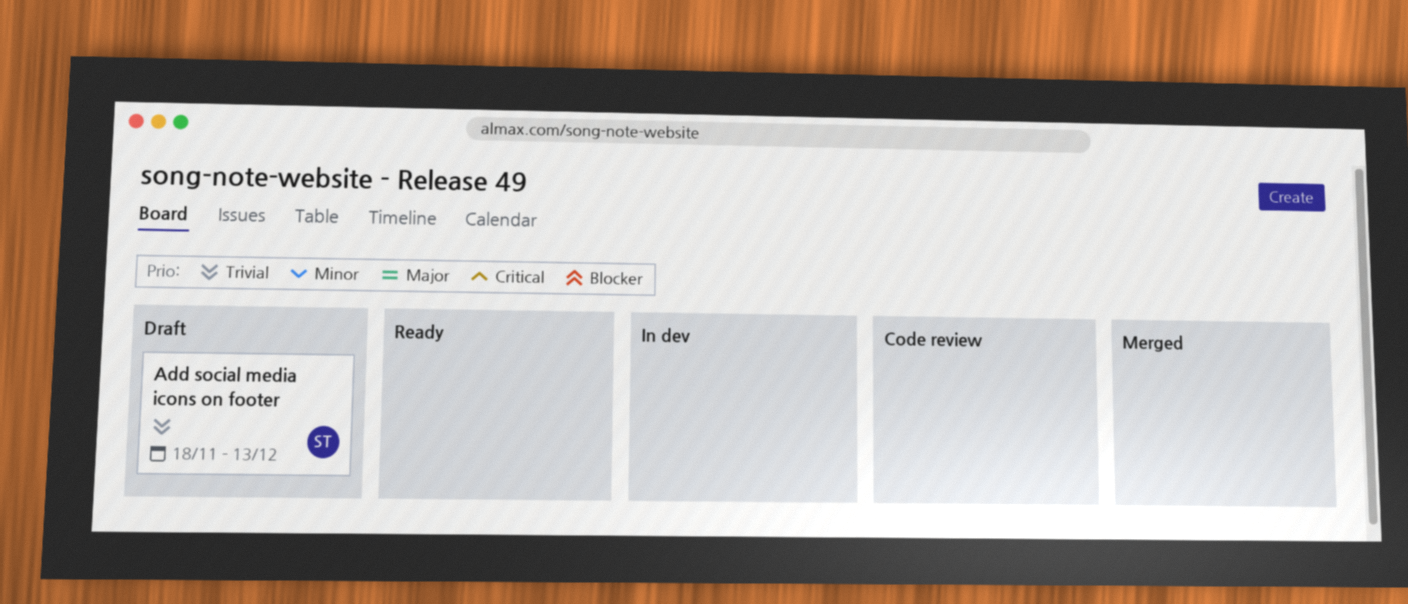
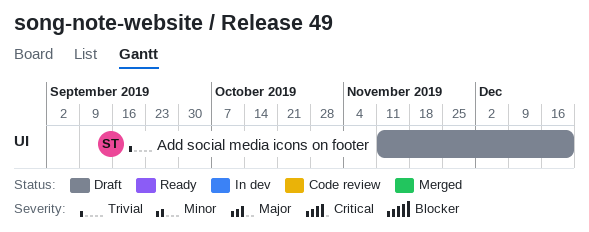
Add social media icons on footer, start: Nov 18 -> Nov 11
Add social media icons on footer, due: Dec 13 -> Dec 20

